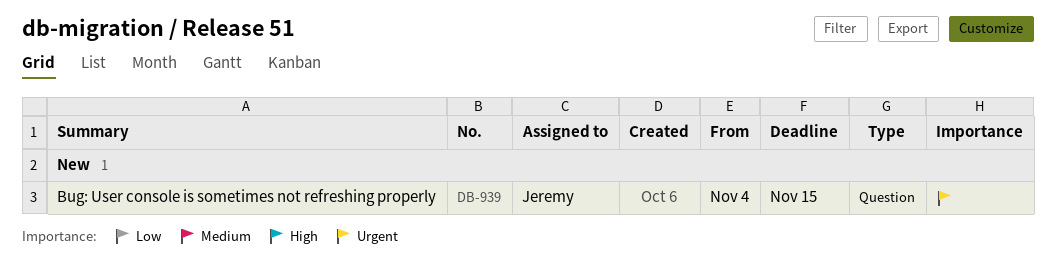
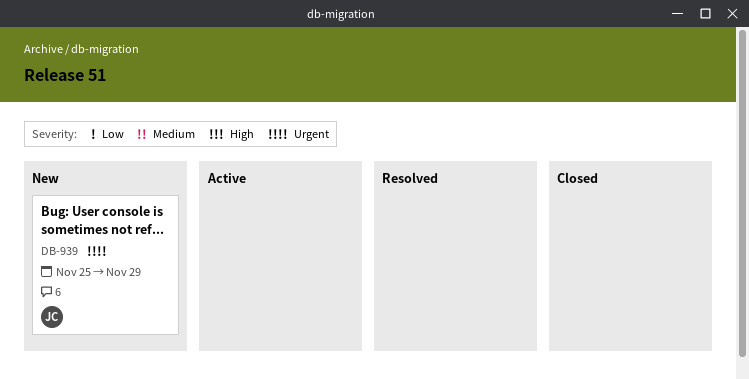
DB-939, start: Nov 4 -> Nov 25
DB-939, due: Nov 15 -> Nov 29

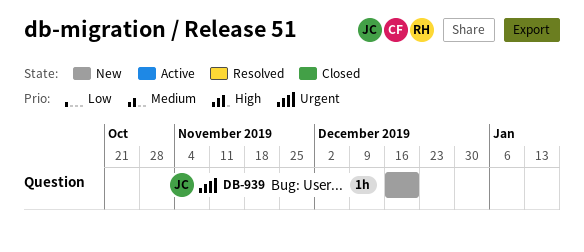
DB-939, start: Nov 25 -> Dec 16
DB-939, due: Nov 29 -> Dec 20

